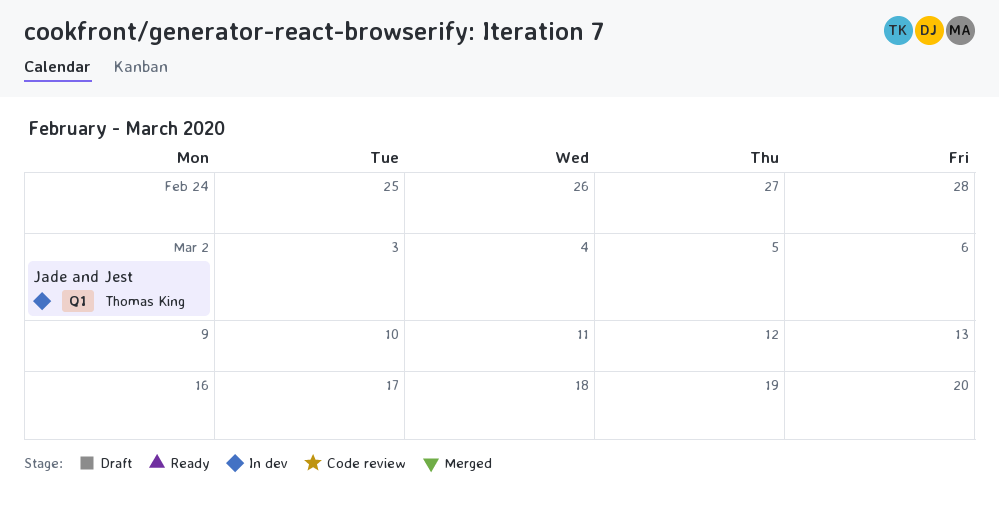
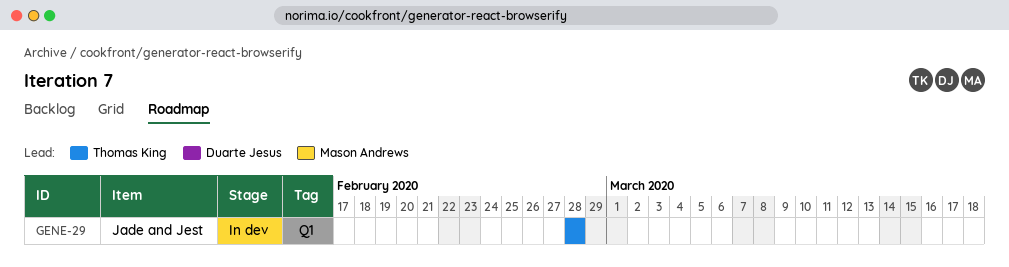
Jade and Jest, due: Mar 2 -> Feb 28

